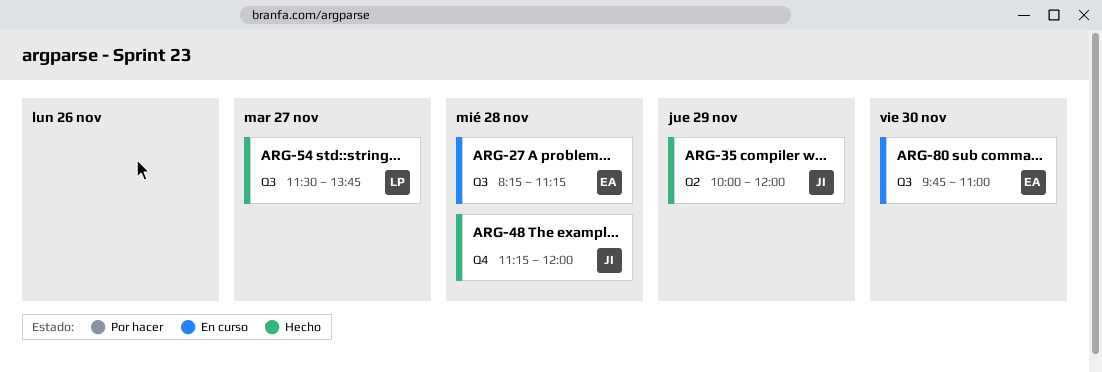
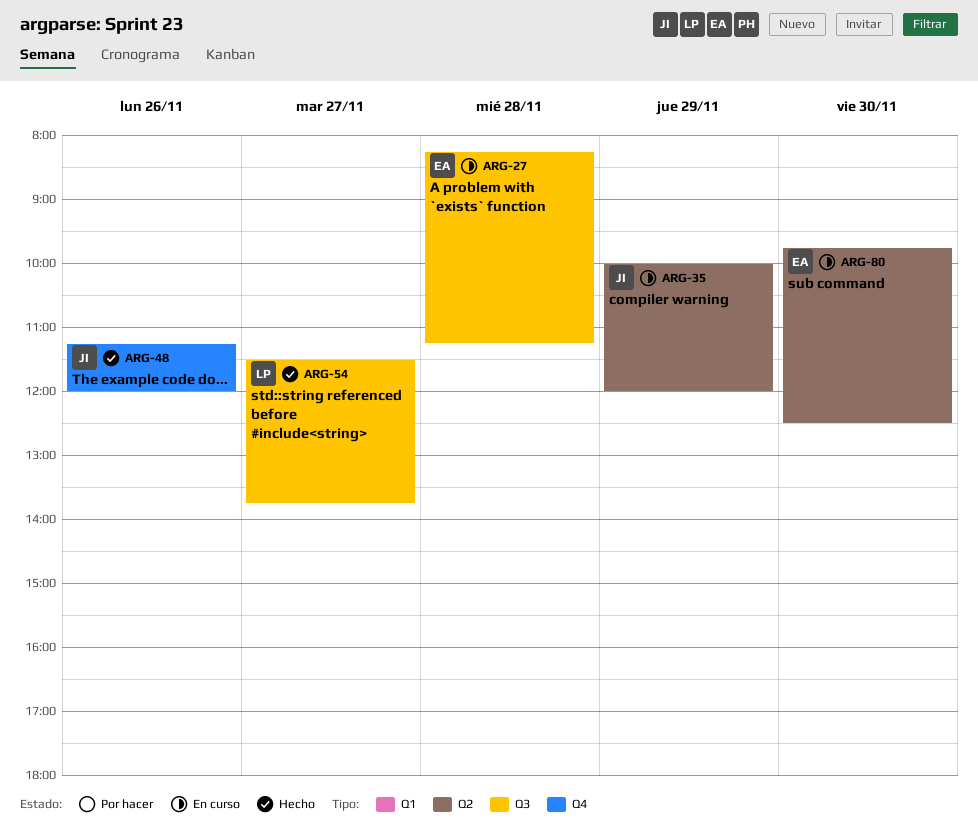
ARG-35, status: Hecho -> En curso
ARG-48, day: Nov 28 -> Nov 26
ARG-80, label: Q3 -> Q2
ARG-80, ends: 11:00 -> 12:30

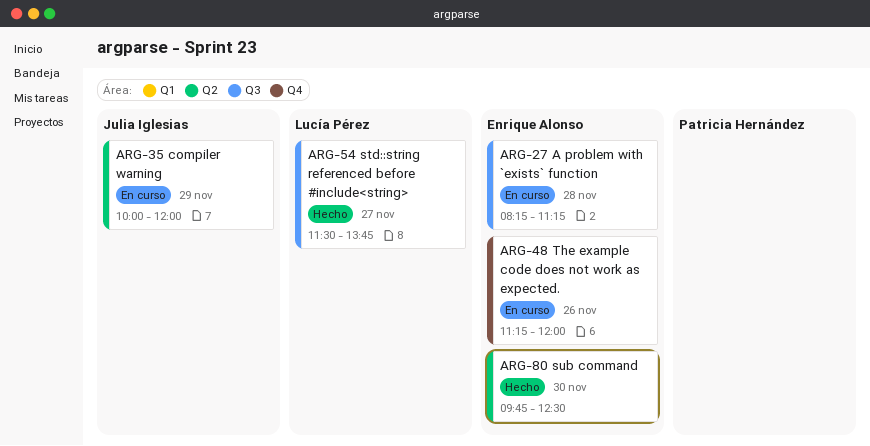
ARG-48, status: Hecho -> En curso
ARG-48, owner: Julia Iglesias -> Enrique Alonso
ARG-80, status: En curso -> Hecho

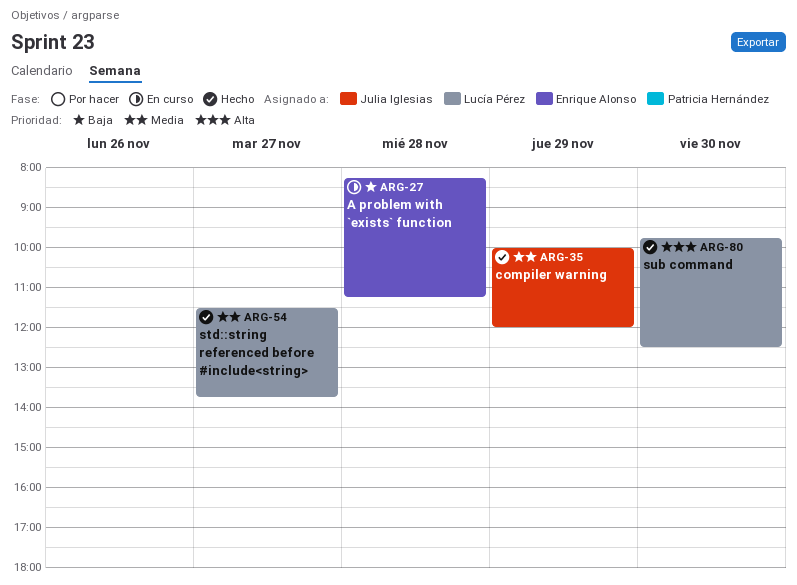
ARG-35, status: En curso -> Hecho
ARG-48: present -> none
ARG-80, owner: Enrique Alonso -> Lucía Pérez

